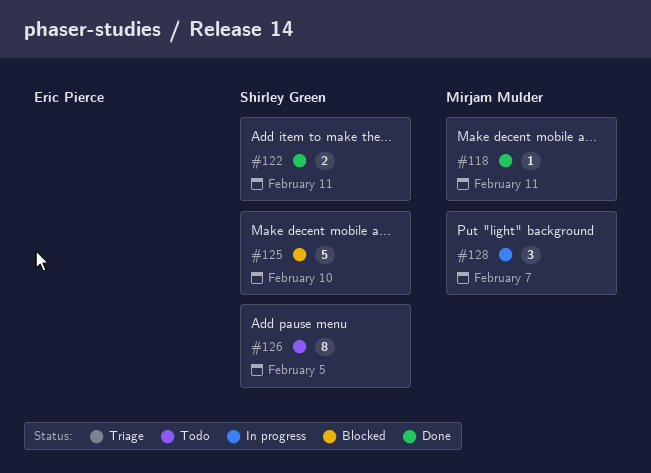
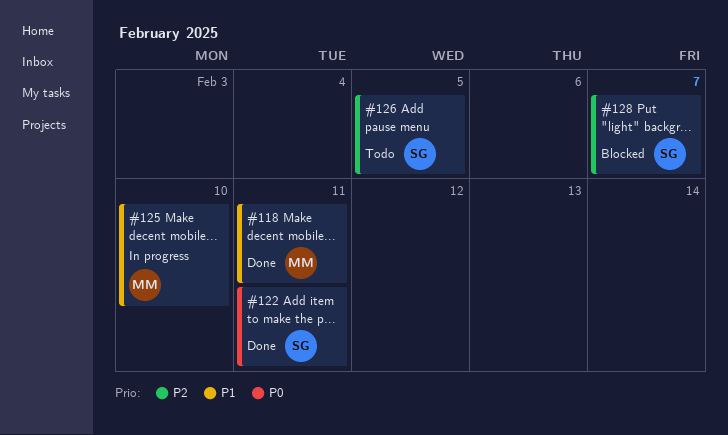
#125, status: Blocked -> In progress
#125, owner: Shirley Green -> Mirjam Mulder
#128, status: In progress -> Blocked
#128, owner: Mirjam Mulder -> Shirley Green

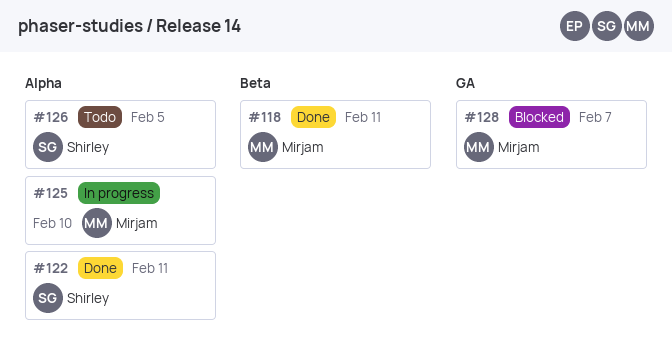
#128, owner: Shirley -> Mirjam

